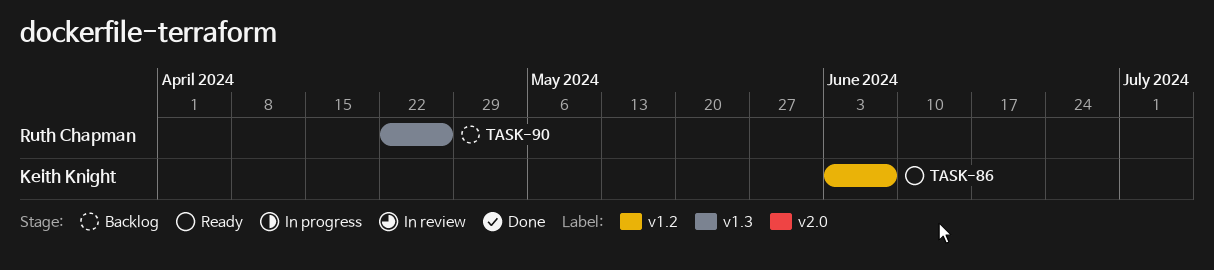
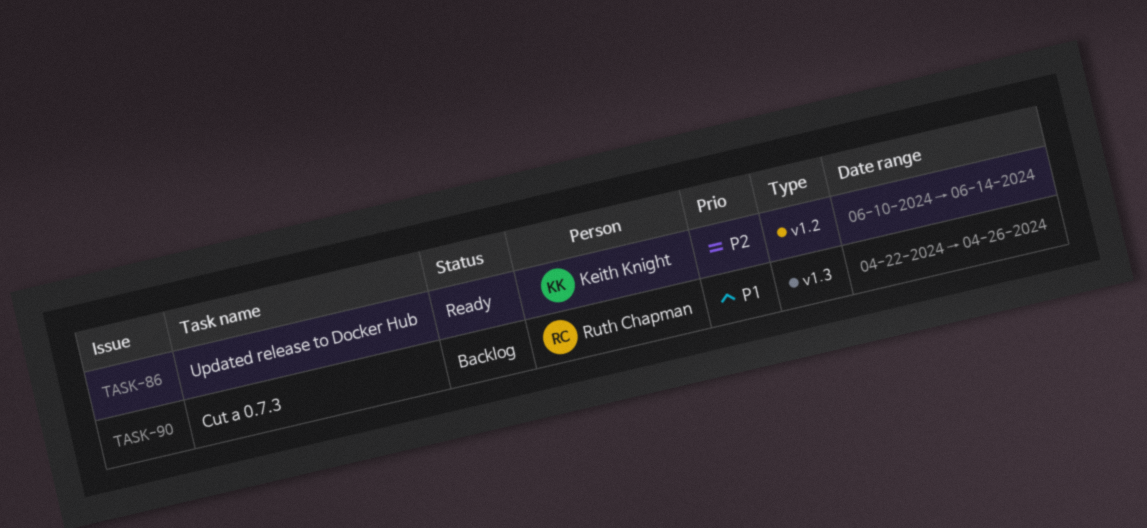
TASK-86, start: Jun 3 -> Jun 10
TASK-86, due: Jun 7 -> Jun 14

